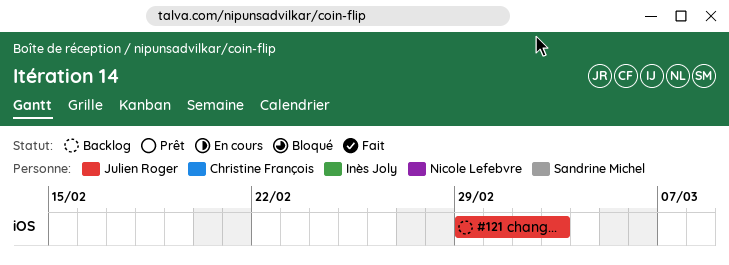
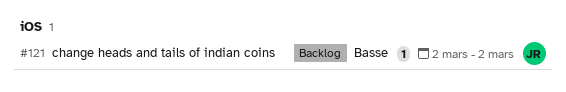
#121, start: Feb 29 -> Mar 2
#121, due: Mar 3 -> Mar 2

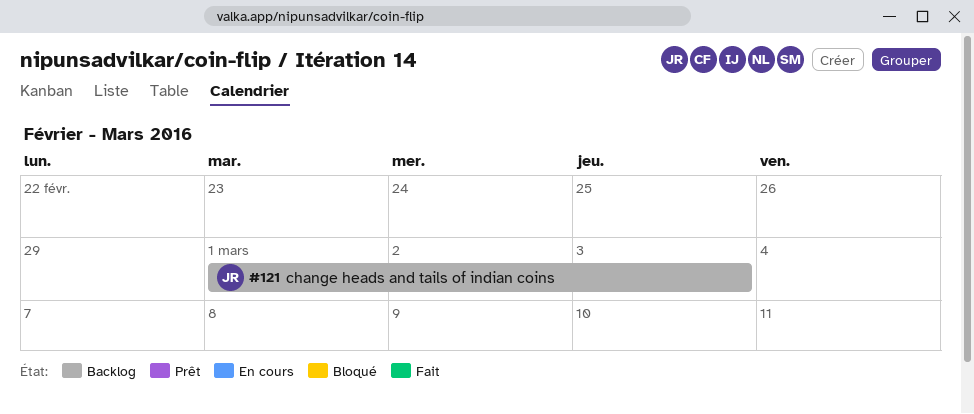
#121, start: Mar 2 -> Mar 1
#121, due: Mar 2 -> Mar 3

